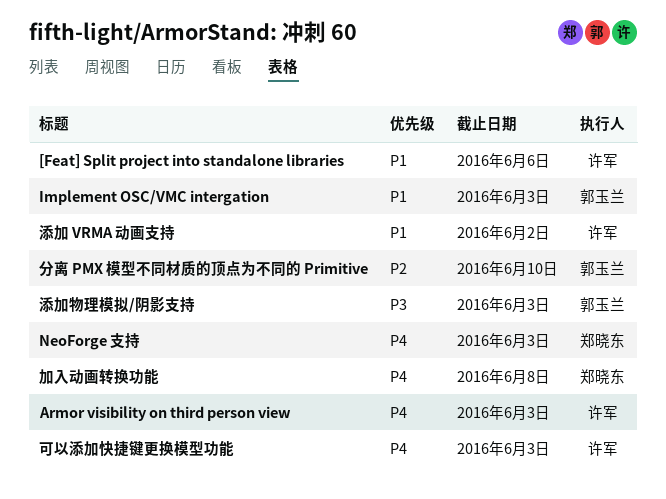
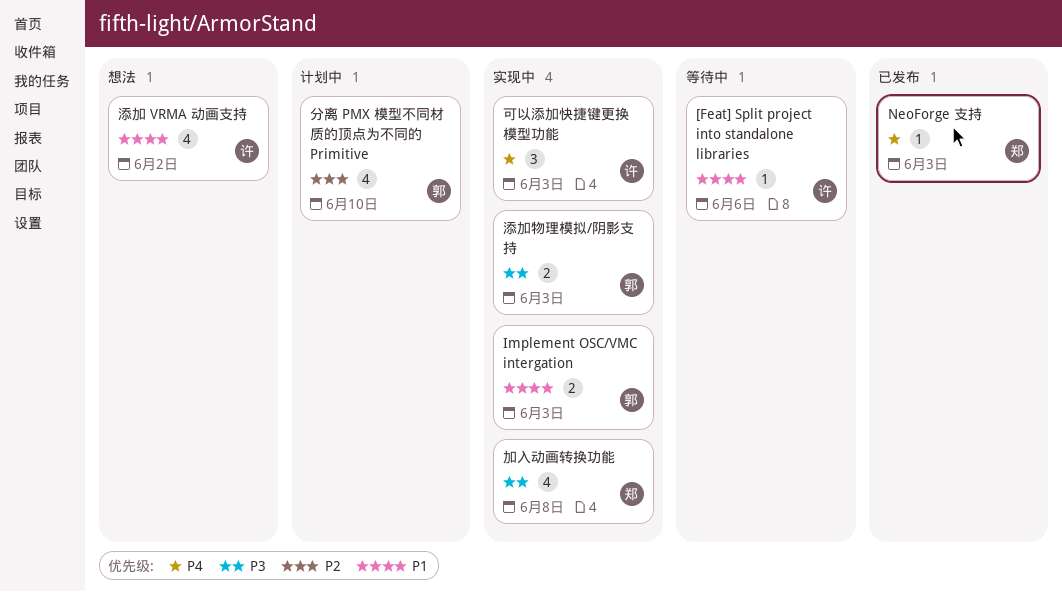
Armor visibility on third person view: present -> none
加入动画转换功能, priority: P4 -> P3

